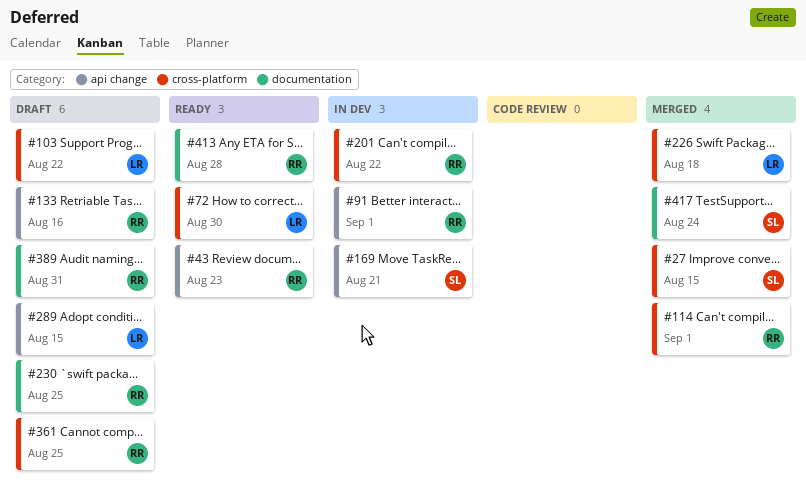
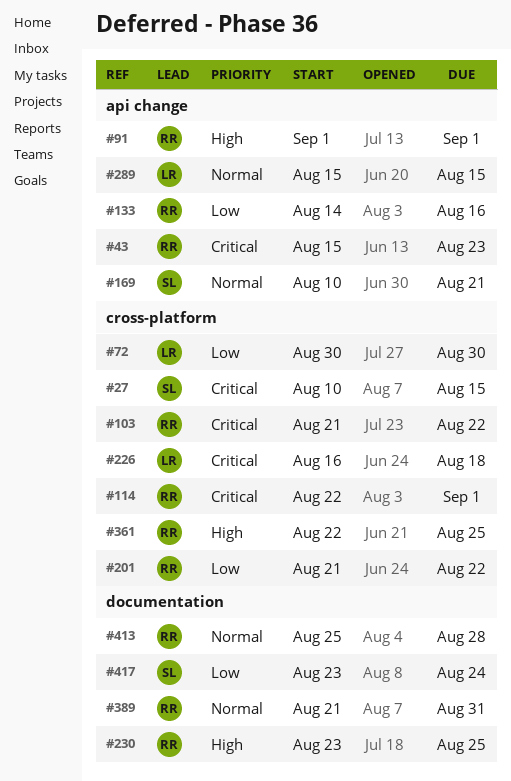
#103, owner: LR -> RR

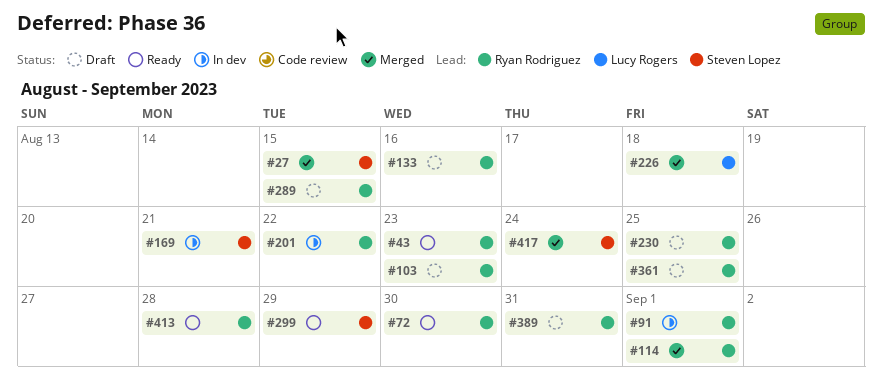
#72, owner: Lucy Rogers -> Ryan Rodriguez
#103, due: Aug 22 -> Aug 23
#289, owner: Lucy Rogers -> Ryan Rodriguez
#299: none -> present

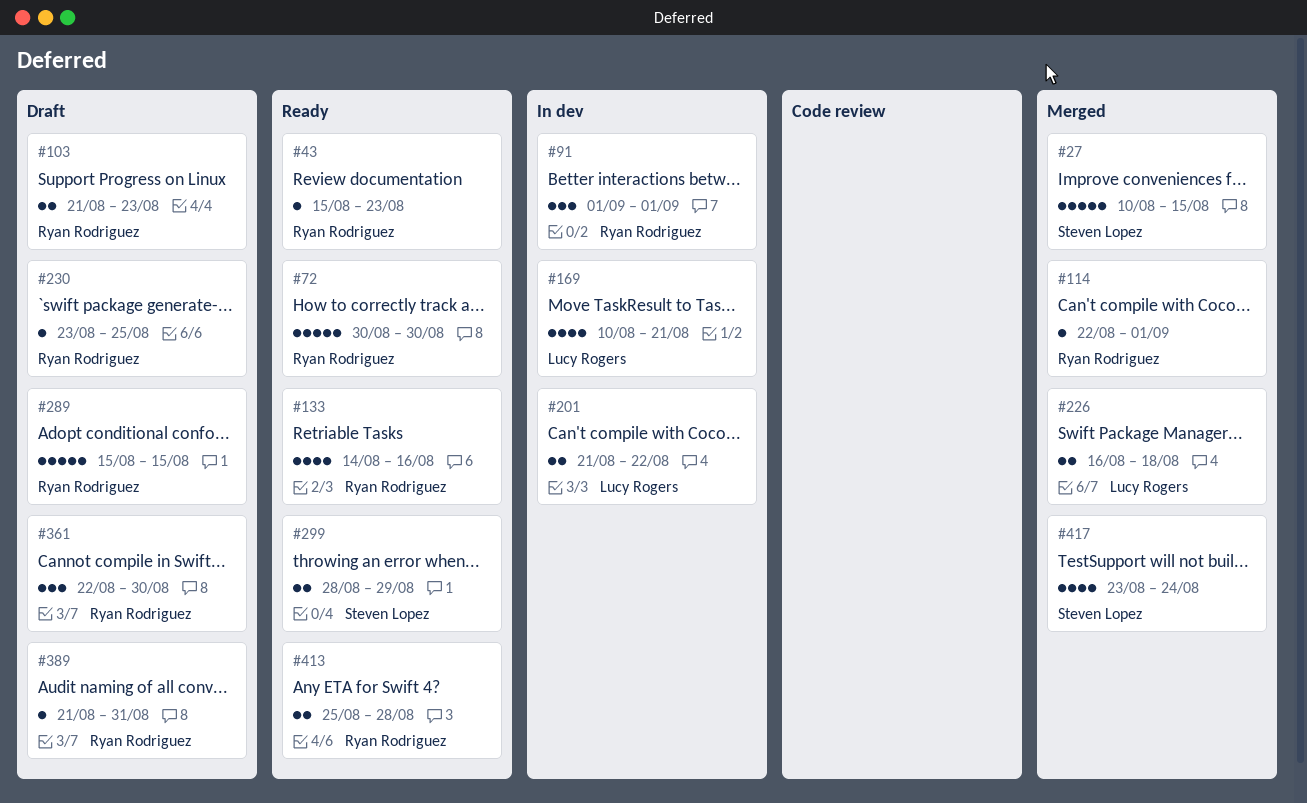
#133, status: Draft -> Ready
#169, owner: Steven Lopez -> Lucy Rogers
#201, owner: Ryan Rodriguez -> Lucy Rogers
#361, due: Aug 25 -> Aug 30

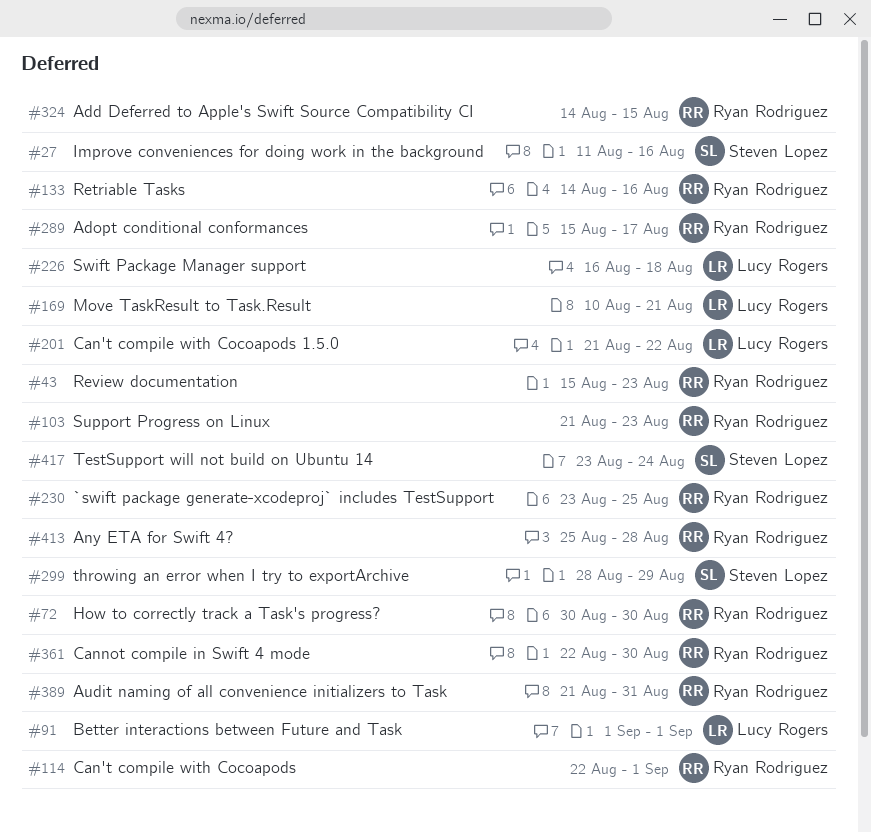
#27, start: Aug 10 -> Aug 11
#27, due: Aug 15 -> Aug 16
#91, owner: Ryan Rodriguez -> Lucy Rogers
#289, due: Aug 15 -> Aug 17
#324: none -> present

